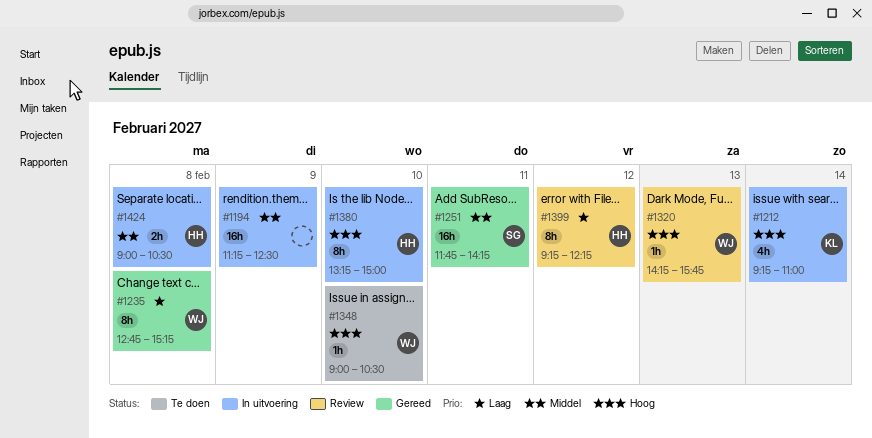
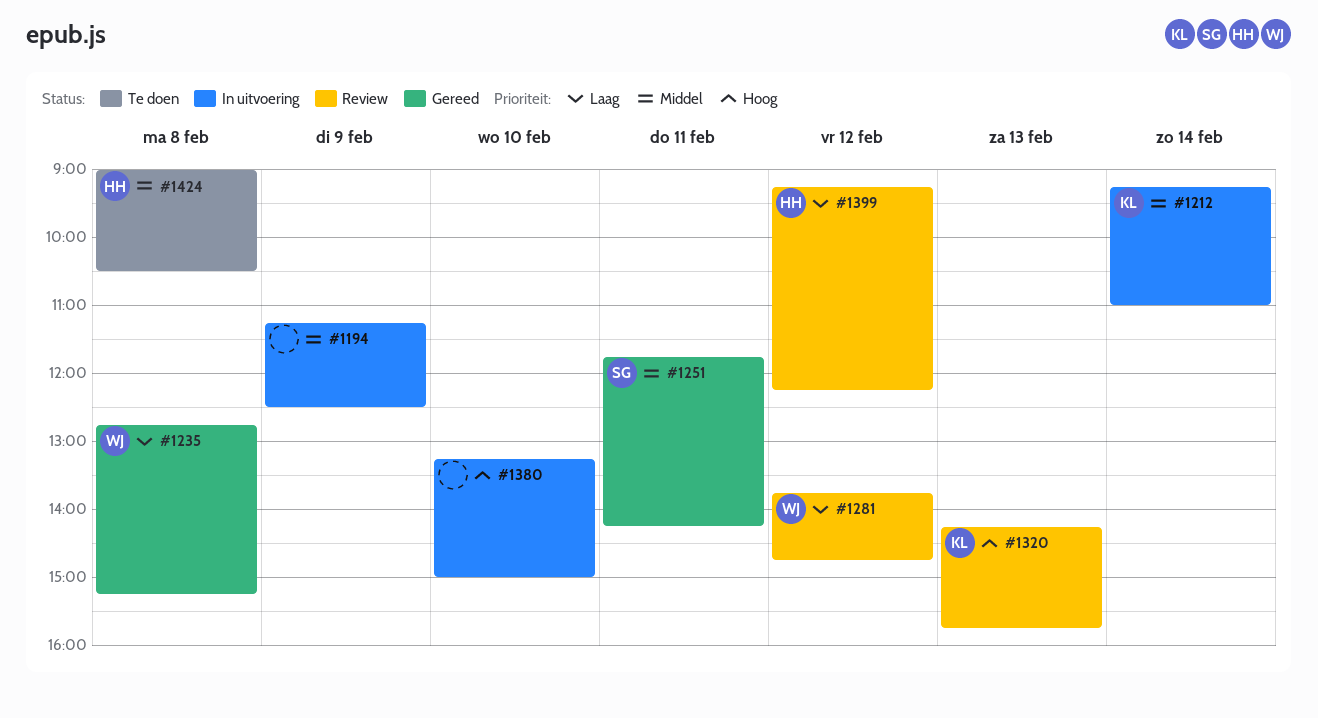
#1212, priority: Hoog -> Middel
#1281: none -> present
#1320, owner: WJ -> KL
#1348: present -> none
#1380, owner: HH -> none
#1424, status: In uitvoering -> Te doen

